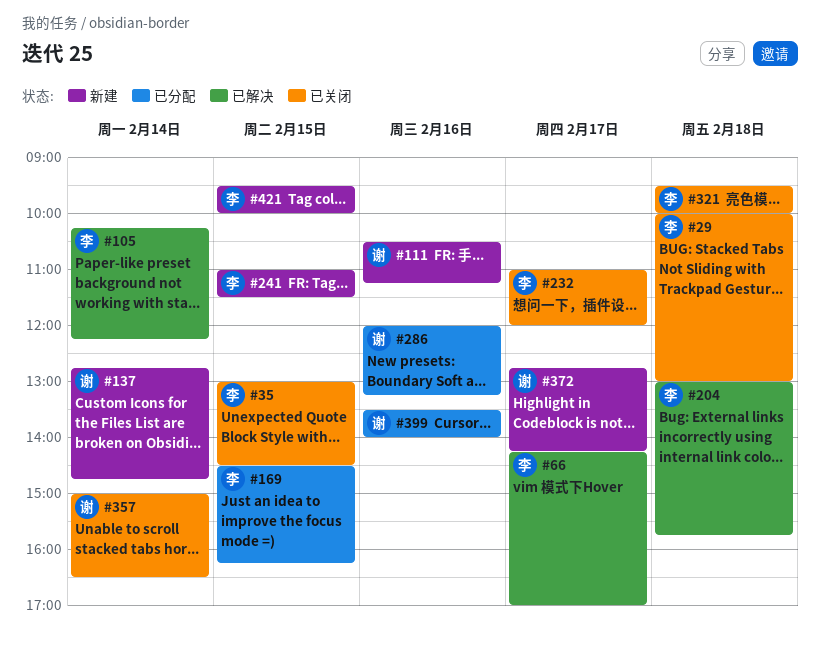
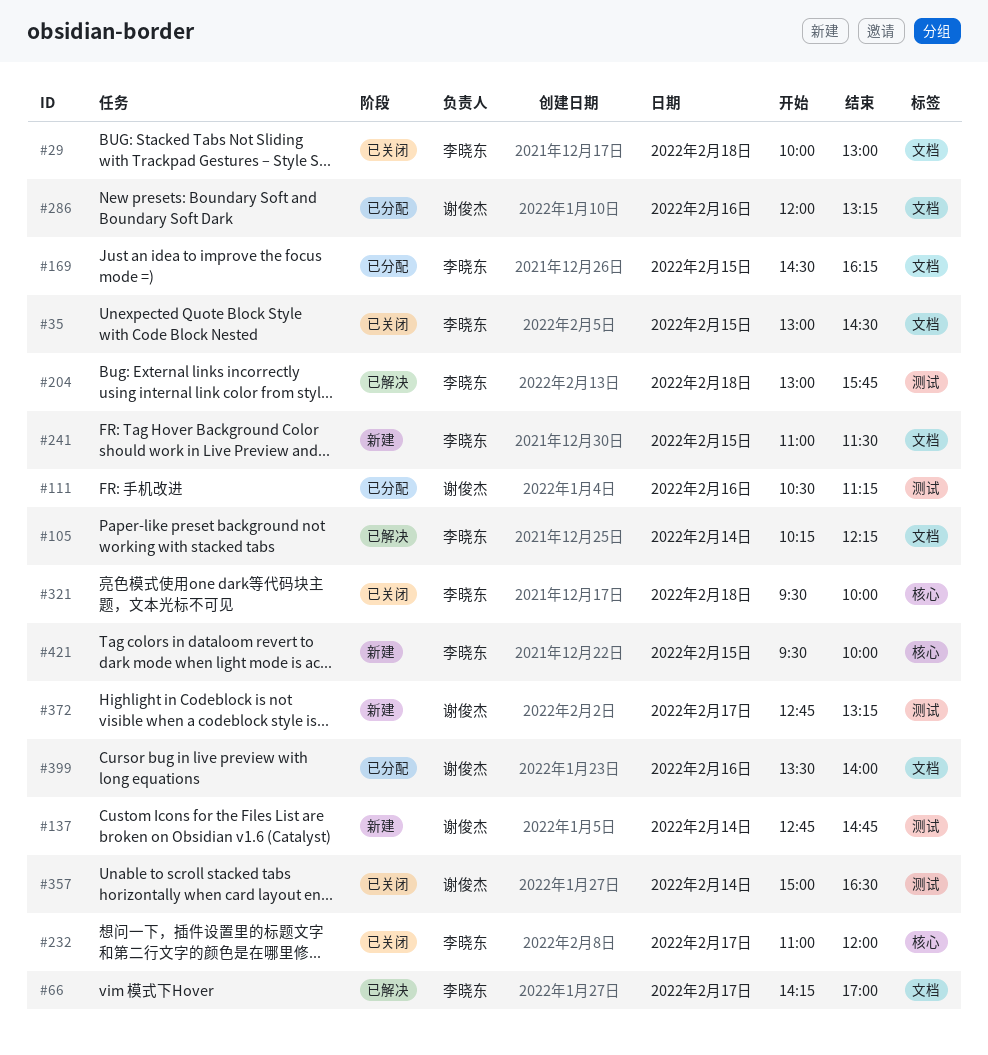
#111, status: 新建 -> 已分配
#372, ends: 14:15 -> 13:15

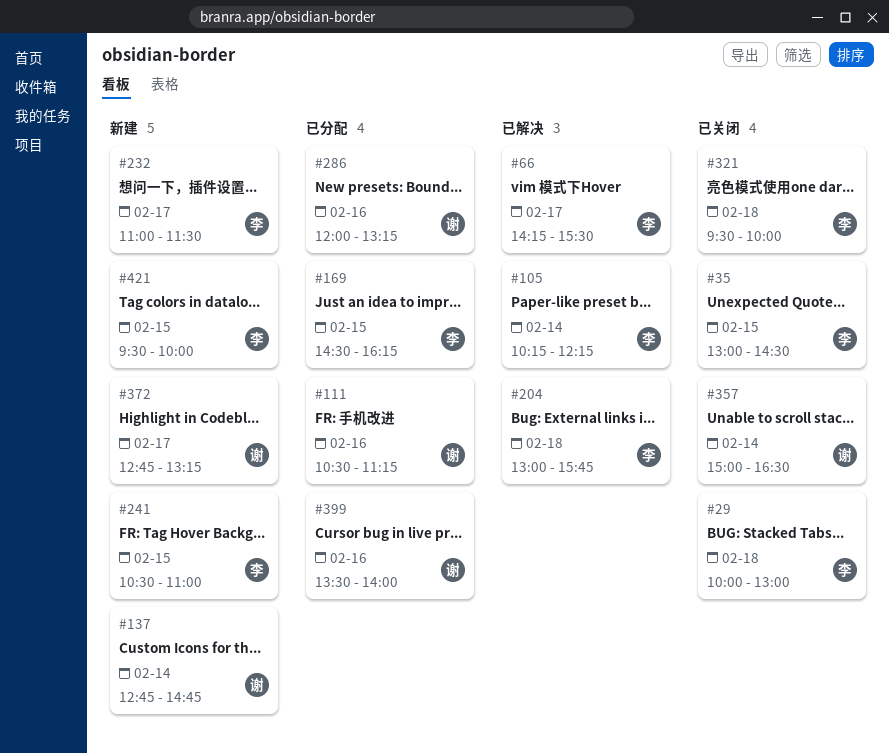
#66, ends: 17:00 -> 15:30
#232, status: 已关闭 -> 新建
#232, ends: 12:00 -> 11:30
#241, begins: 11:00 -> 10:30
#241, ends: 11:30 -> 11:00

